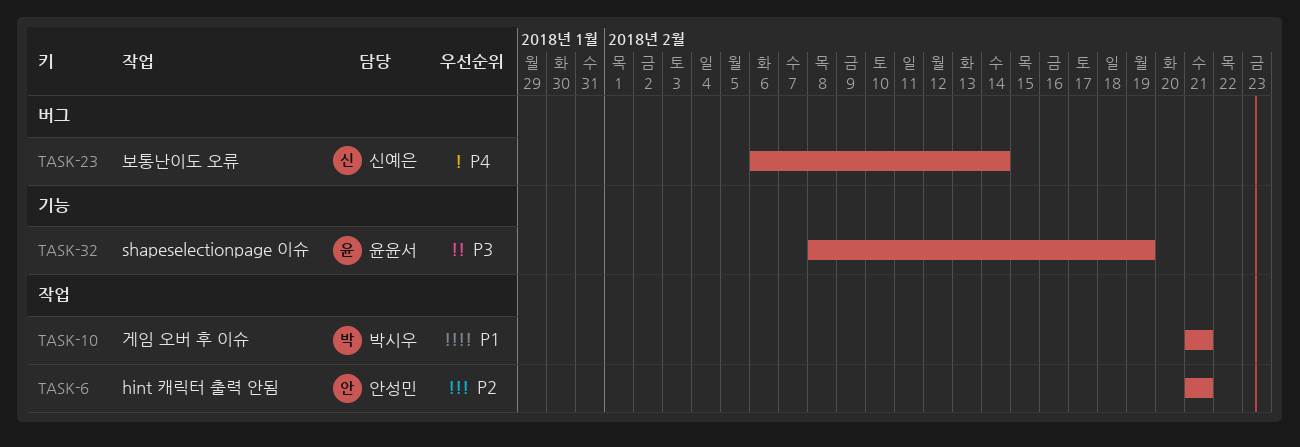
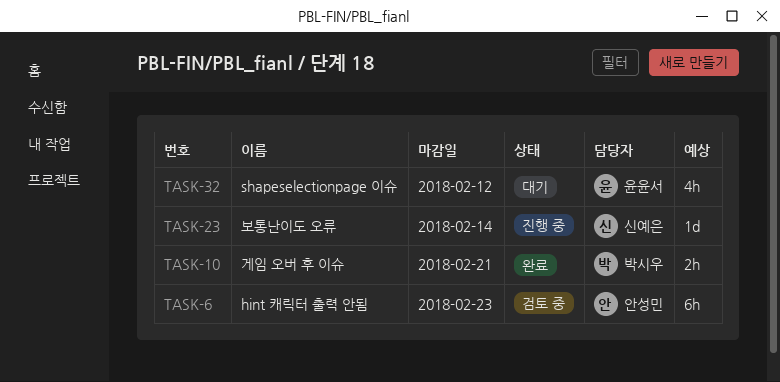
TASK-6, due: Feb 21 -> Feb 23
TASK-32, due: Feb 19 -> Feb 12

